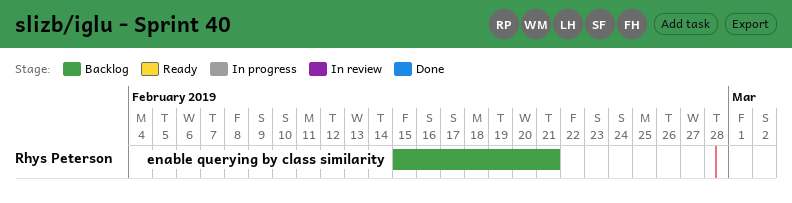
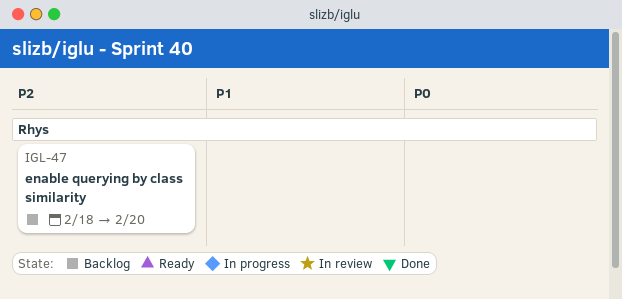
enable querying by class similarity, start: Feb 15 -> Feb 18
enable querying by class similarity, due: Feb 21 -> Feb 20

